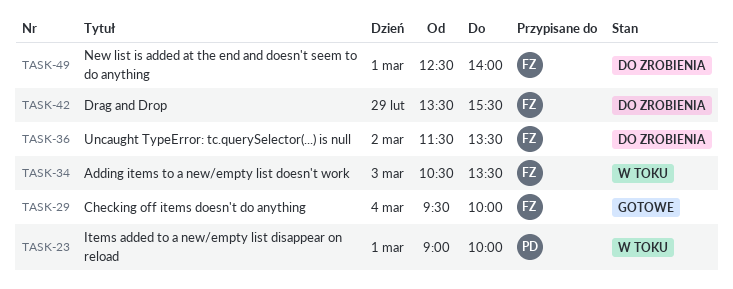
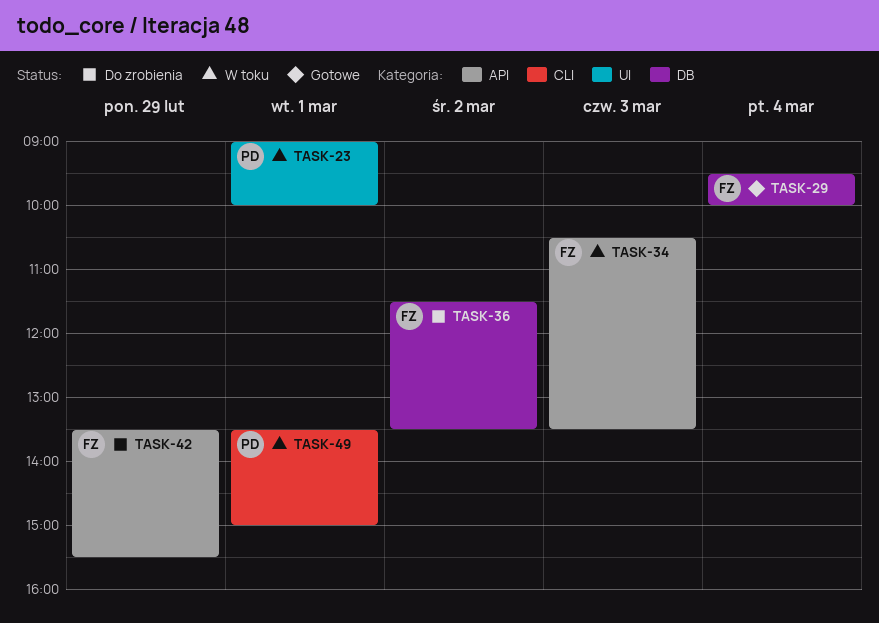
TASK-49, status: Do zrobienia -> W toku
TASK-49, owner: FZ -> PD
TASK-49, begins: 12:30 -> 13:30
TASK-49, ends: 14:00 -> 15:00

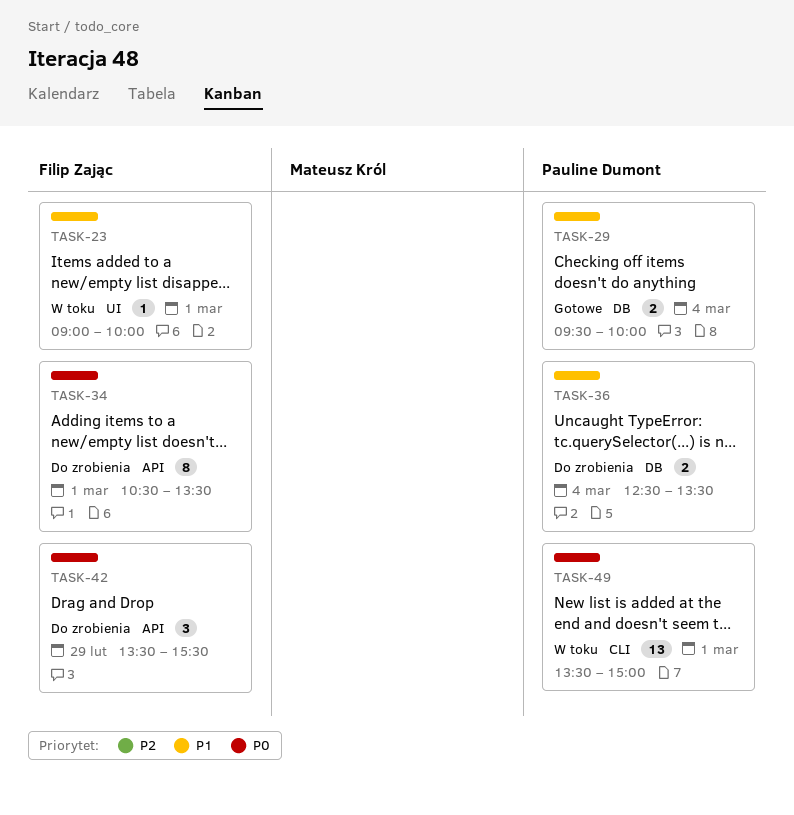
TASK-23, owner: Pauline Dumont -> Filip Zając
TASK-29, owner: Filip Zając -> Pauline Dumont
TASK-34, status: W toku -> Do zrobienia
TASK-34, day: Mar 3 -> Mar 1
TASK-36, owner: Filip Zając -> Pauline Dumont
TASK-36, day: Mar 2 -> Mar 4
TASK-36, begins: 11:30 -> 12:30

